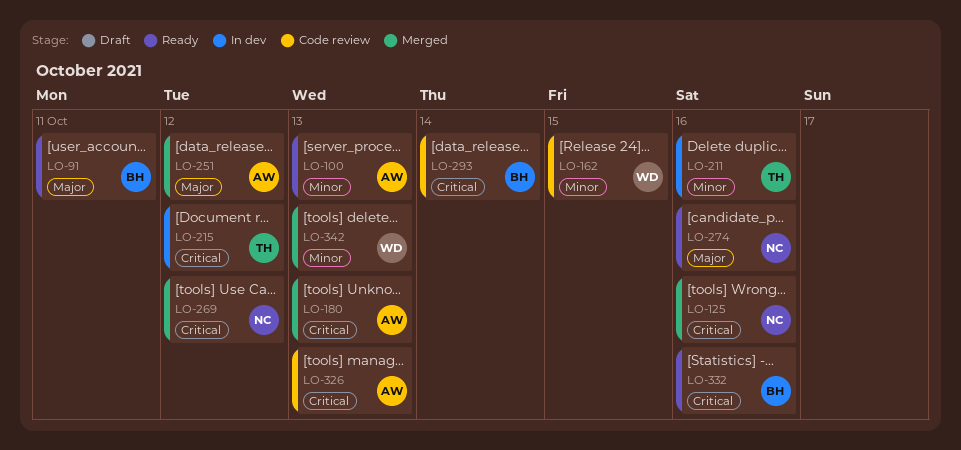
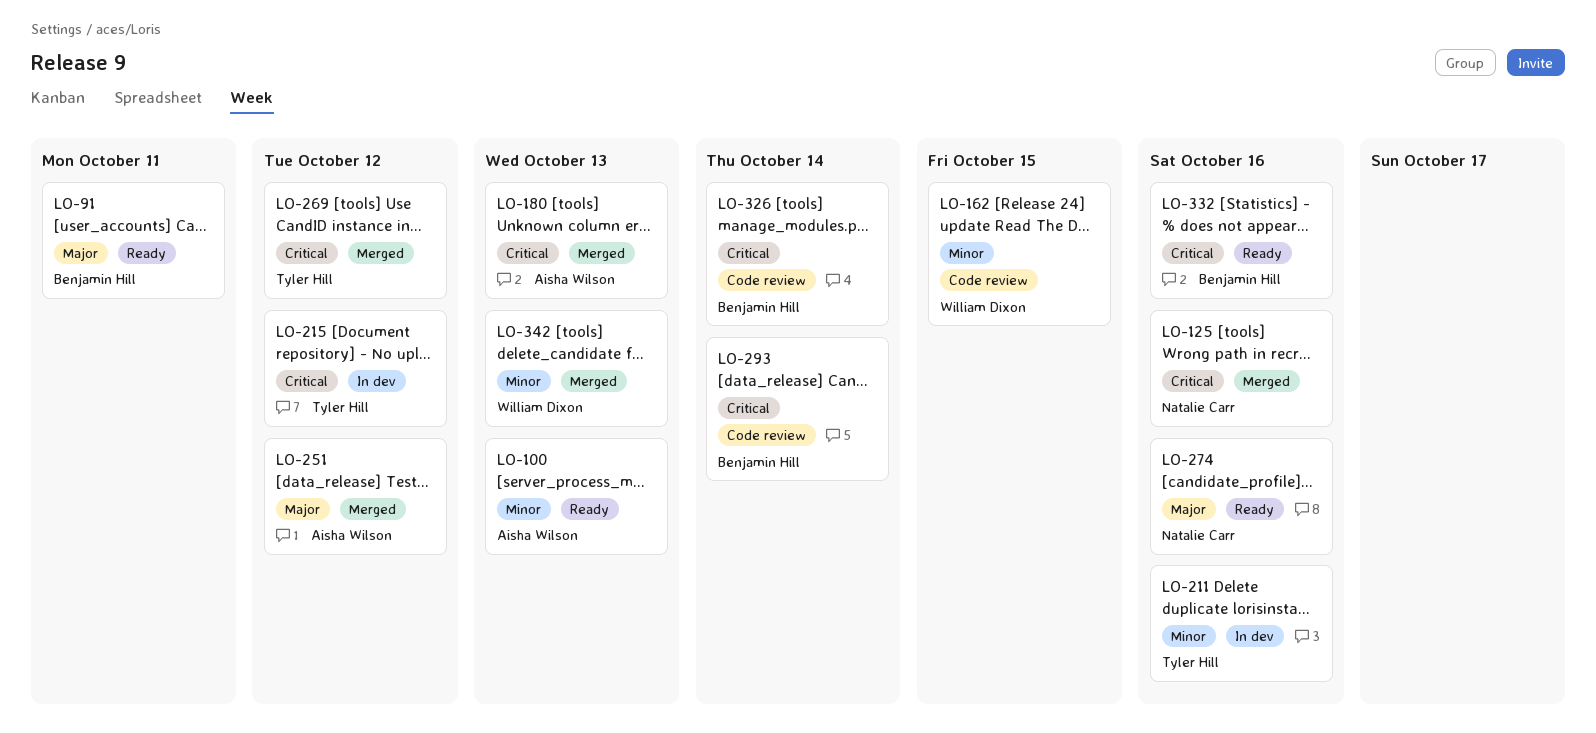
LO-269, owner: Natalie Carr -> Tyler Hill
LO-326, owner: Aisha Wilson -> Benjamin Hill
LO-326, due: Oct 13 -> Oct 14

